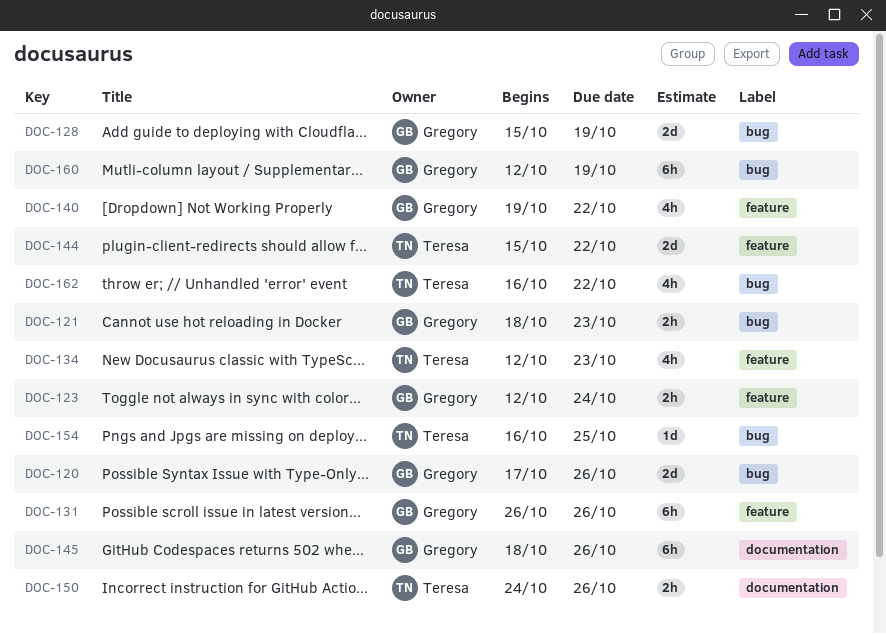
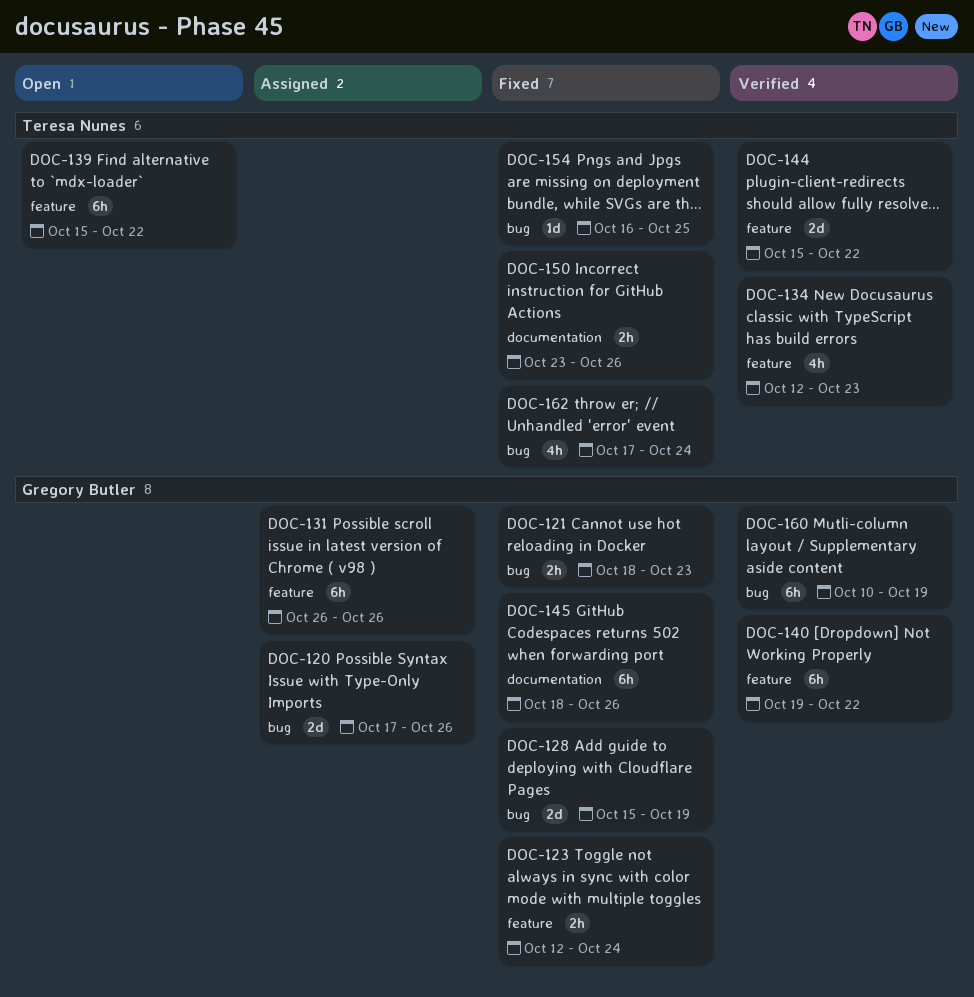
DOC-139: none -> present
DOC-140, estimate: 4h -> 6h
DOC-150, start: Oct 24 -> Oct 23
DOC-160, start: Oct 12 -> Oct 10
DOC-162, start: Oct 16 -> Oct 17
DOC-162, due: Oct 22 -> Oct 24

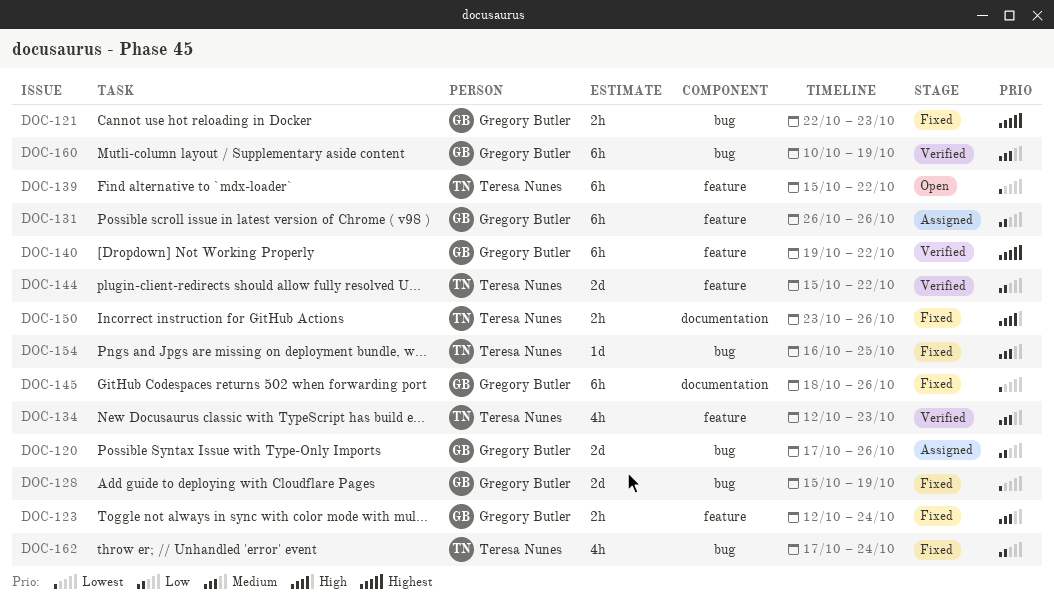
DOC-121, start: Oct 18 -> Oct 22

